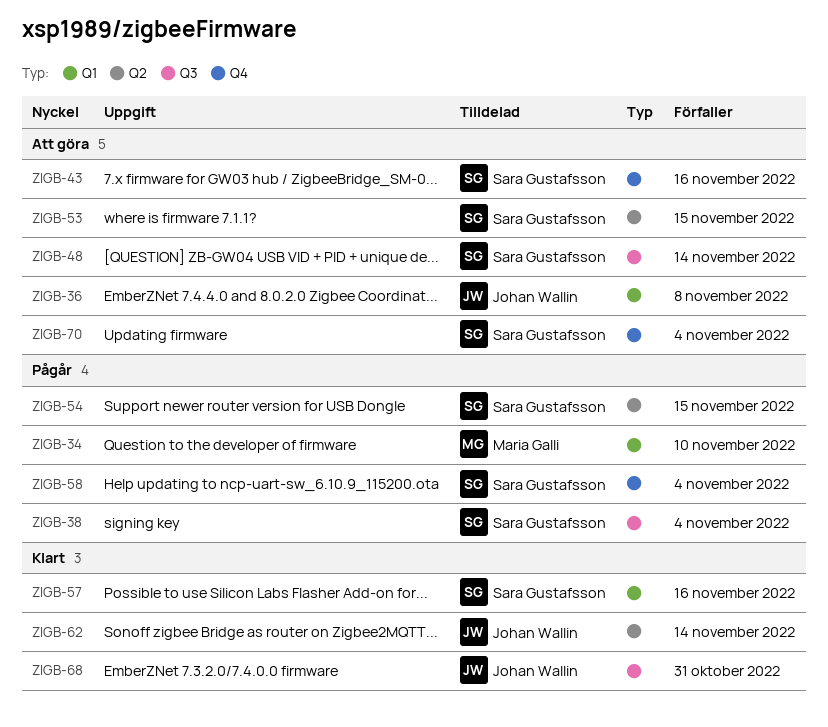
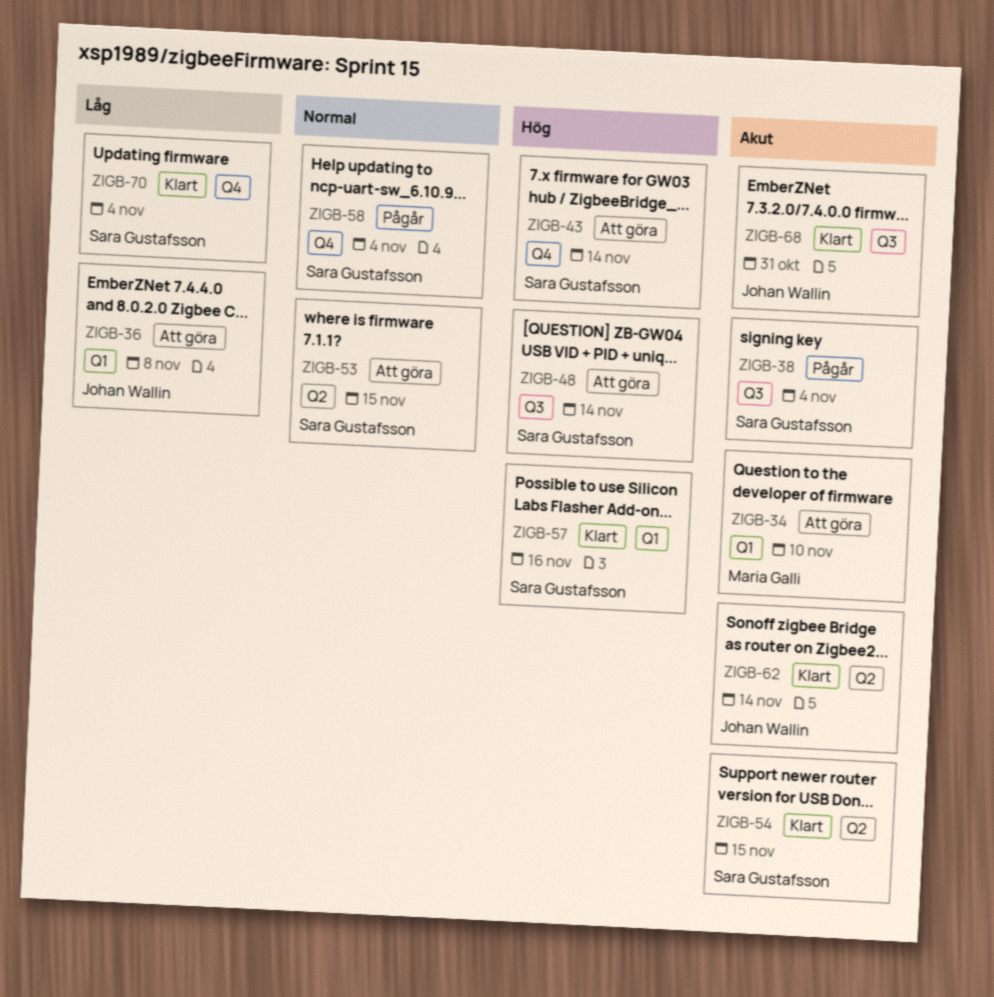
ZIGB-34, status: Pågår -> Att göra
ZIGB-43, due: Nov 16 -> Nov 14
ZIGB-54, status: Pågår -> Klart
ZIGB-70, status: Att göra -> Klart

